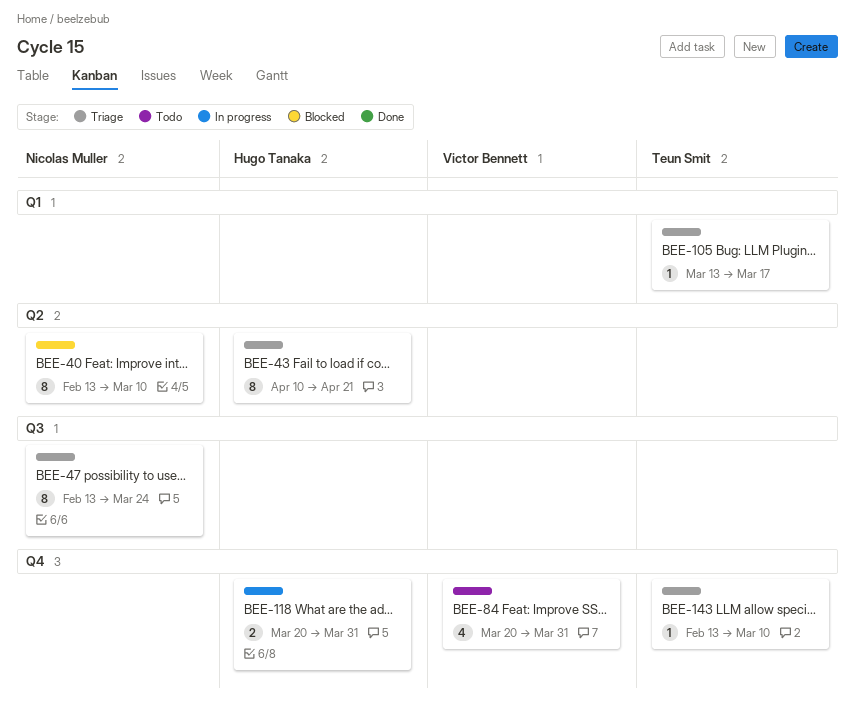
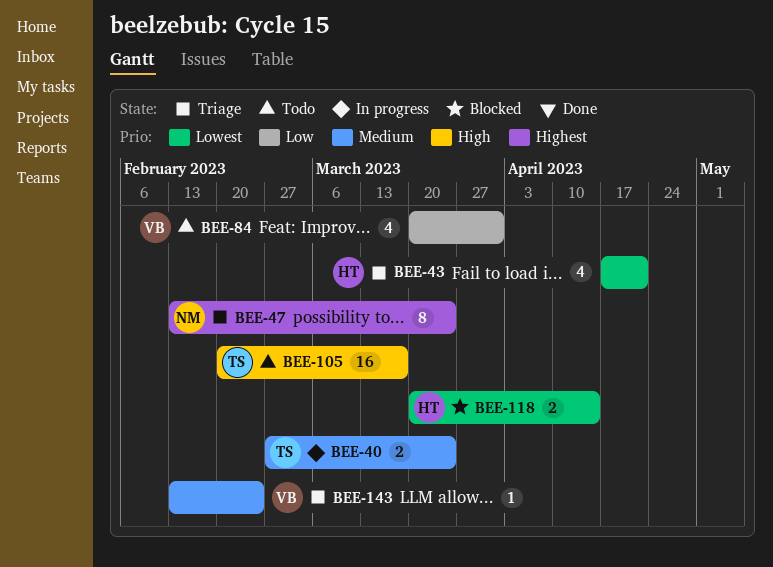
BEE-40, status: Blocked -> In progress
BEE-40, owner: Nicolas Muller -> Teun Smit
BEE-40, estimate: 8 -> 2
BEE-40, start: Feb 13 -> Feb 27
BEE-40, due: Mar 10 -> Mar 24
BEE-43, estimate: 8 -> 4
BEE-43, start: Apr 10 -> Apr 17
BEE-105, status: Triage -> Todo
BEE-105, estimate: 1 -> 16
BEE-105, start: Mar 13 -> Feb 20
BEE-118, status: In progress -> Blocked
BEE-118, due: Mar 31 -> Apr 14
BEE-143, owner: Teun Smit -> Victor Bennett
BEE-143, due: Mar 10 -> Feb 24

